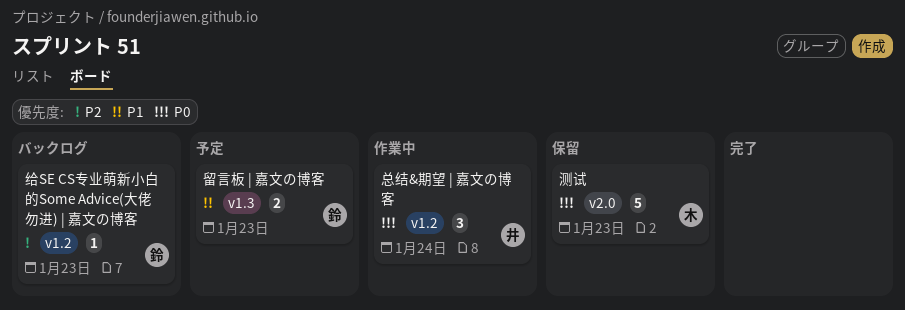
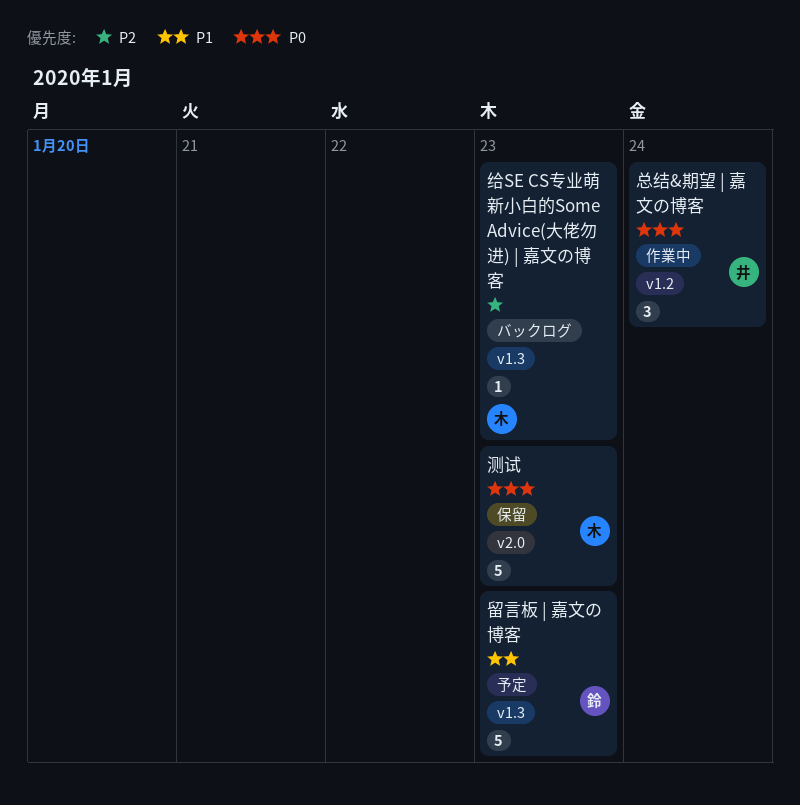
留言板 | 嘉文の博客, estimate: 2 -> 5
给SE CS专业萌新小白的Some Advice(大佬勿进) | 嘉文の博客, owner: 鈴 -> 木
给SE CS专业萌新小白的Some Advice(大佬勿进) | 嘉文の博客, label: v1.2 -> v1.3

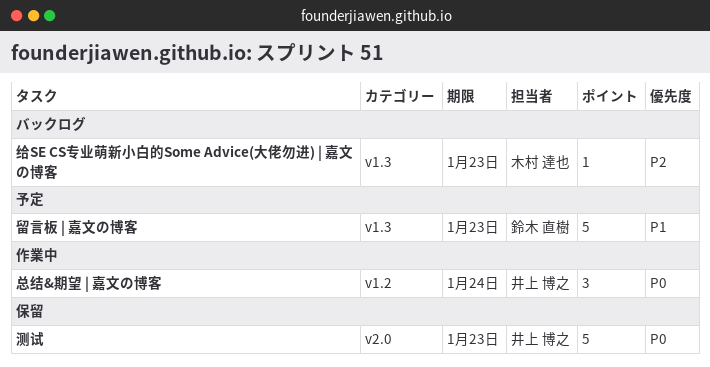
测试, owner: 木村 達也 -> 井上 博之

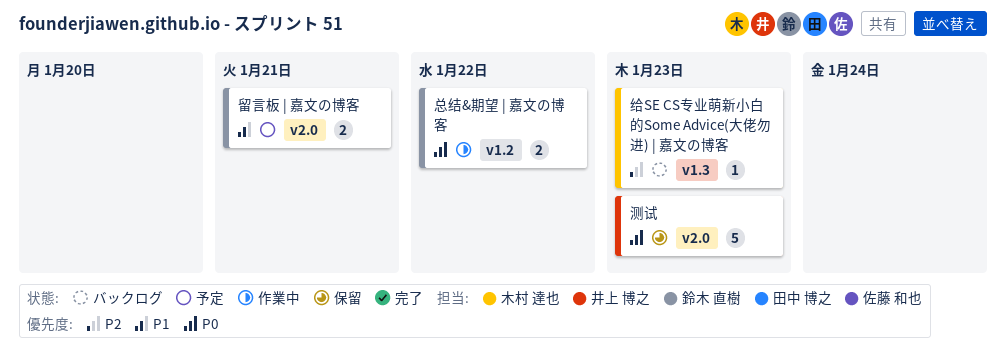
总结&期望 | 嘉文の博客, owner: 井上 博之 -> 鈴木 直樹
总结&期望 | 嘉文の博客, estimate: 3 -> 2
总结&期望 | 嘉文の博客, due: Jan 24 -> Jan 22
留言板 | 嘉文の博客, label: v1.3 -> v2.0
留言板 | 嘉文の博客, estimate: 5 -> 2
留言板 | 嘉文の博客, due: Jan 23 -> Jan 21

